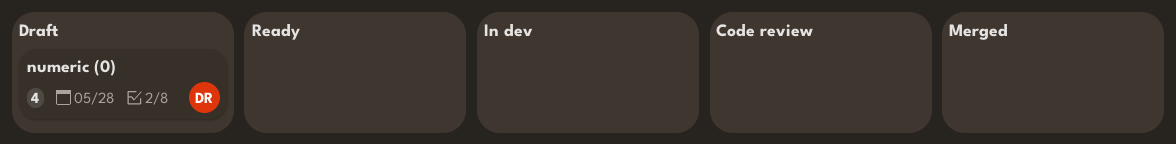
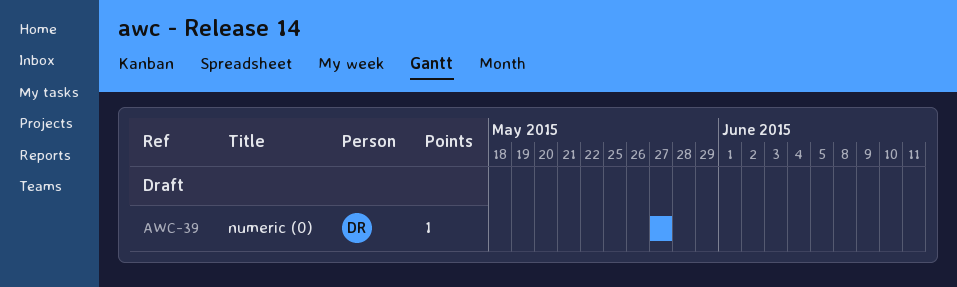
numeric (0), estimate: 4 -> 1
numeric (0), due: May 28 -> May 27

